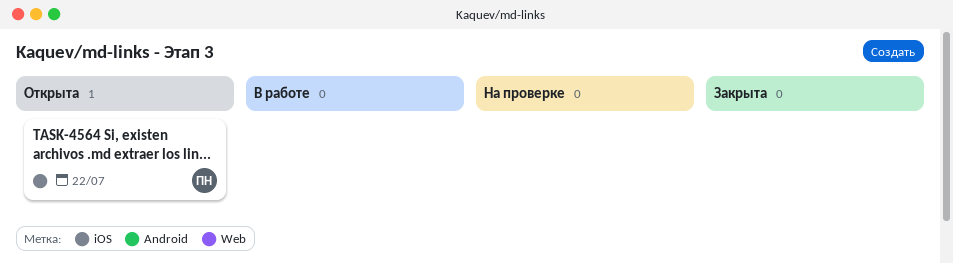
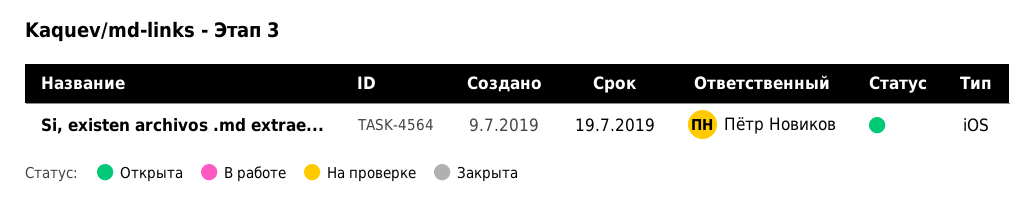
TASK-4564, due: Jul 22 -> Jul 19

